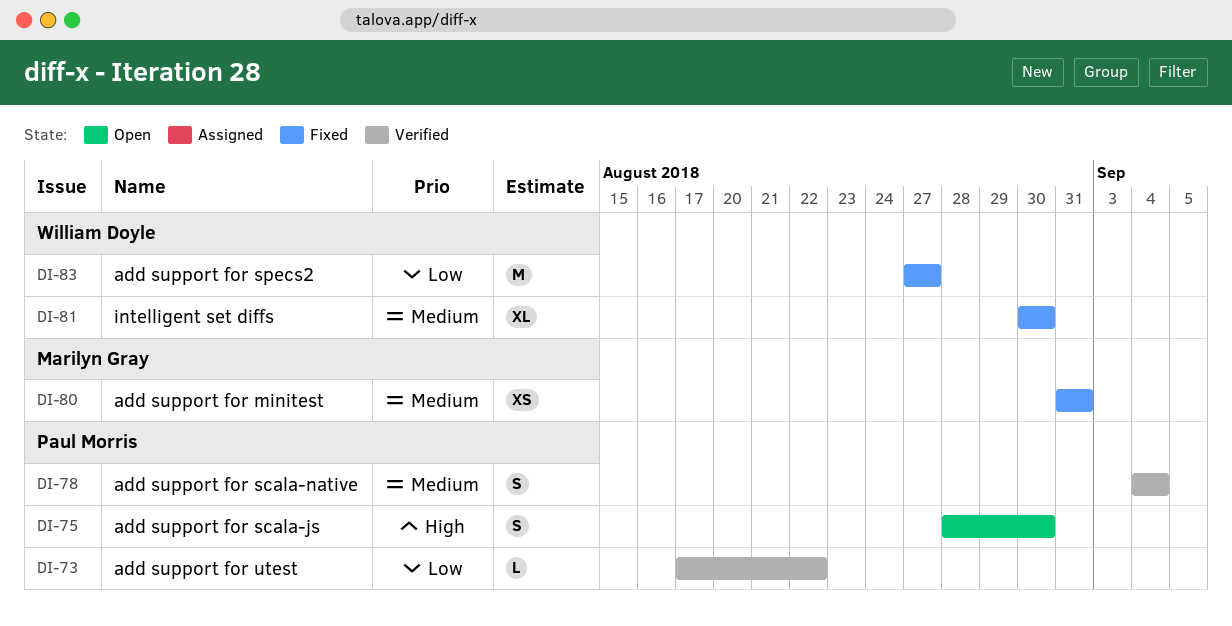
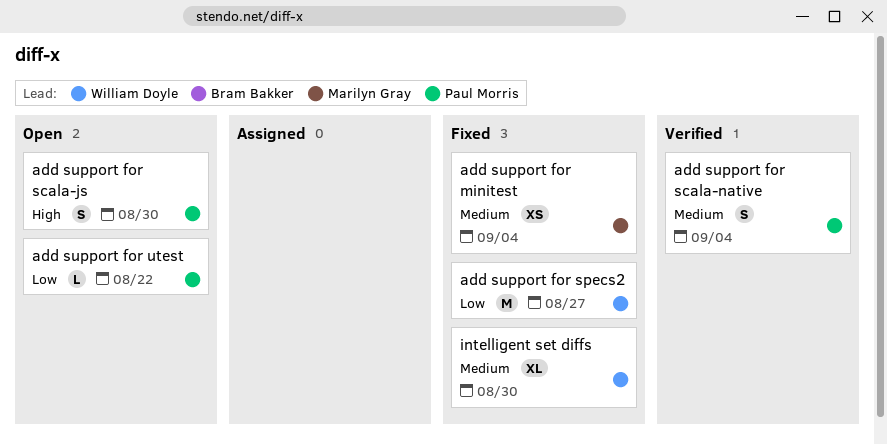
add support for minitest, due: Aug 31 -> Sep 4
add support for utest, status: Verified -> Open

